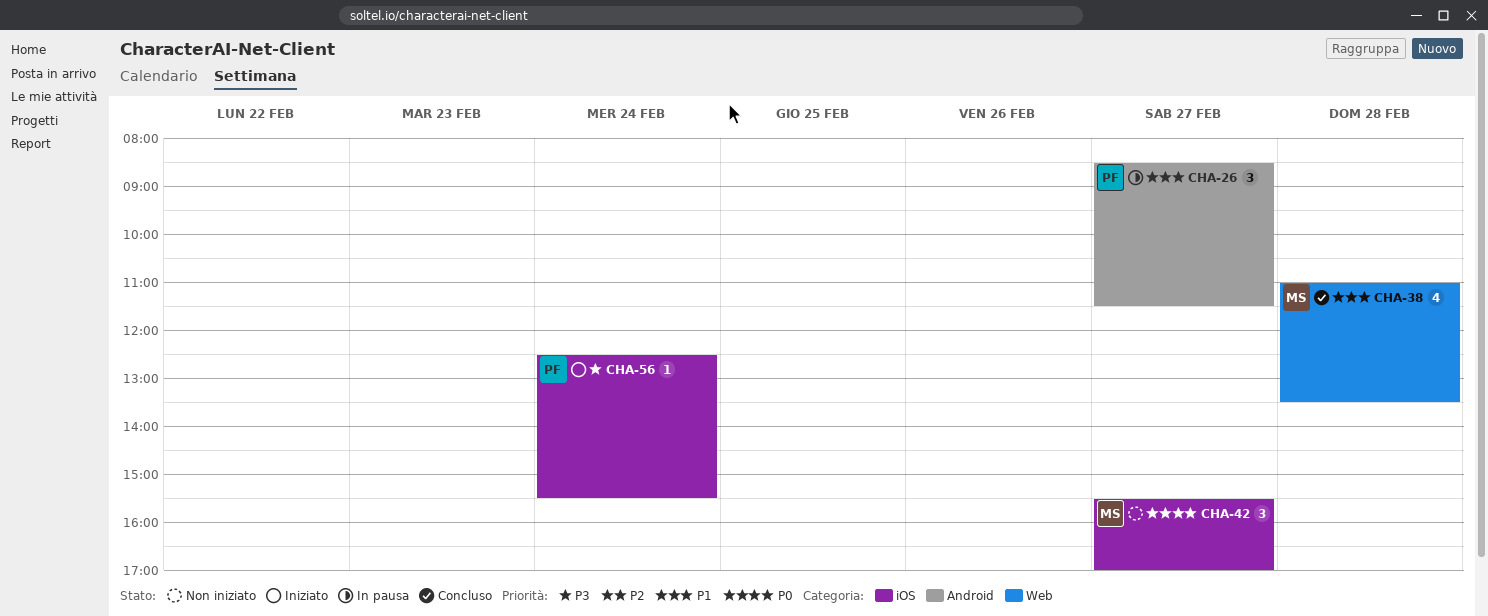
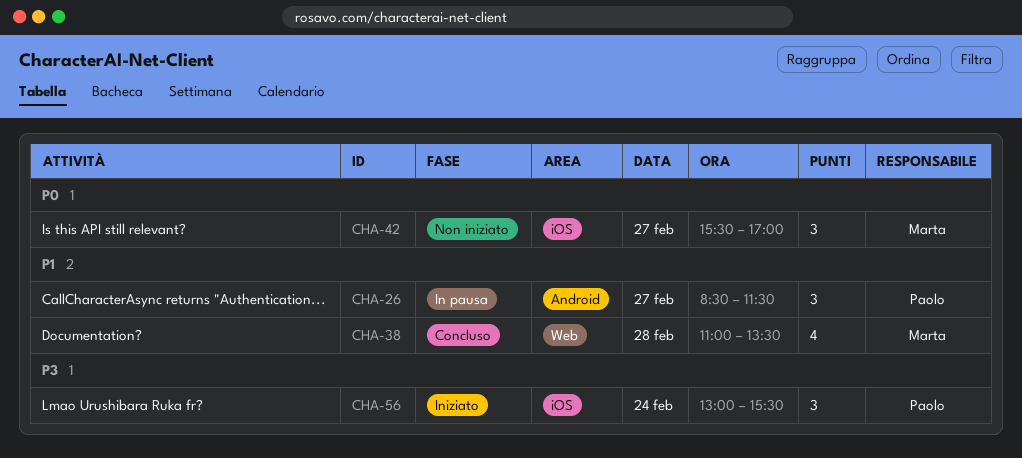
CHA-56, estimate: 1 -> 3
CHA-56, begins: 12:30 -> 13:00

